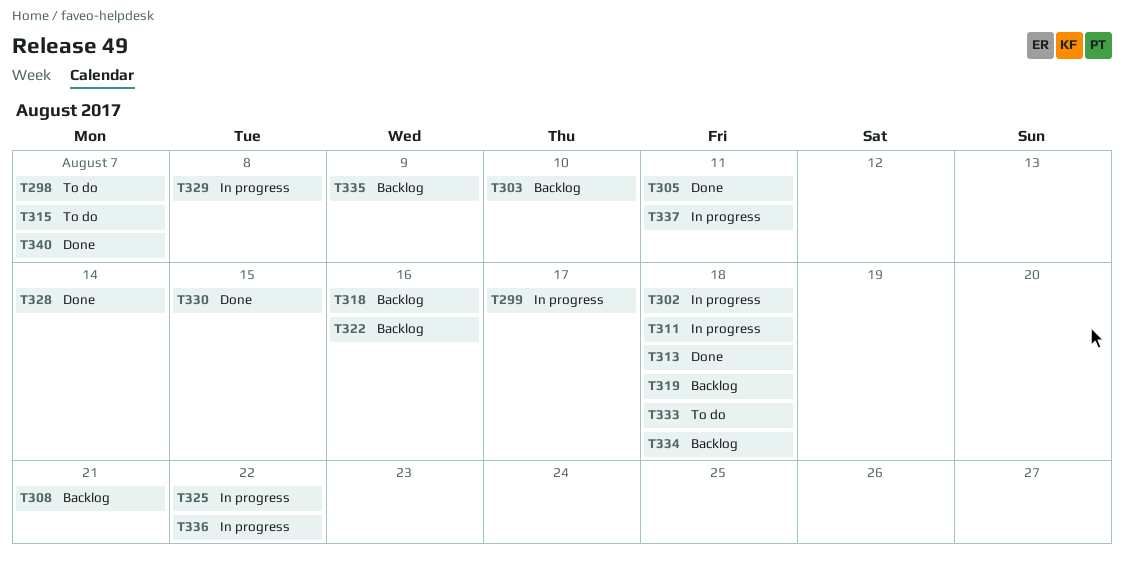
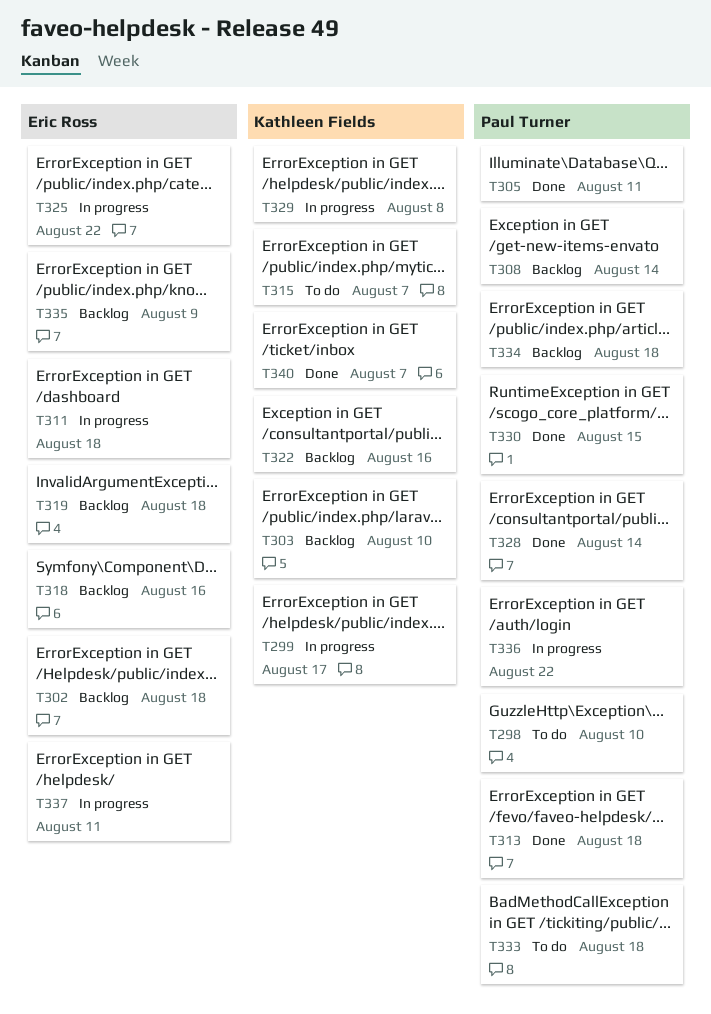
T298, due: Aug 7 -> Aug 10
T302, status: In progress -> Backlog
T308, due: Aug 21 -> Aug 14

